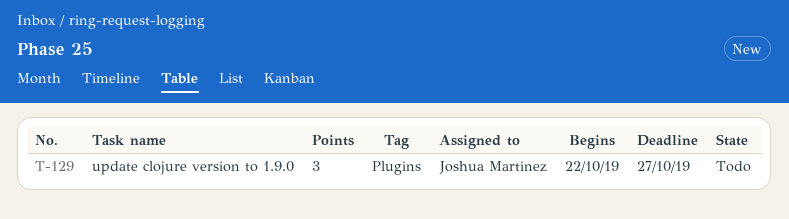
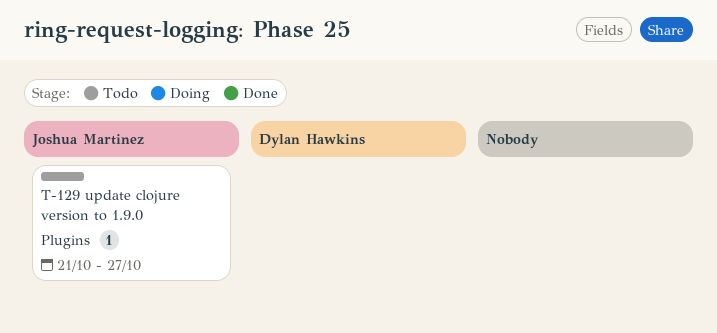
T-129, estimate: 3 -> 1
T-129, start: Oct 22 -> Oct 21

